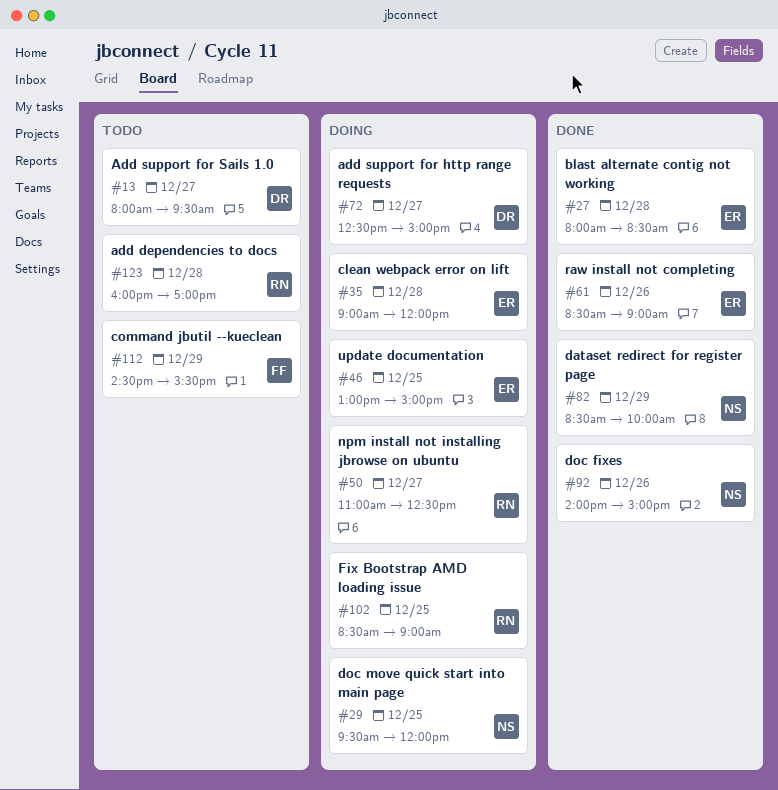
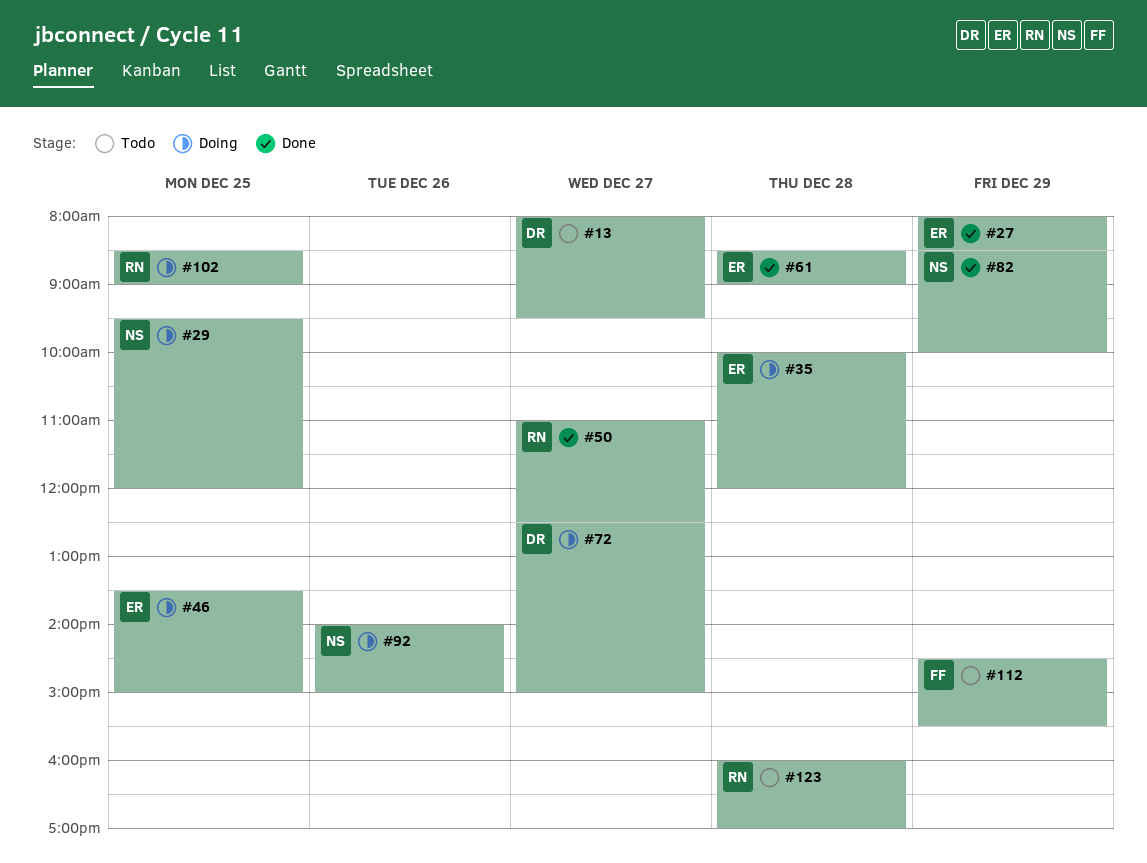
#27, day: Dec 28 -> Dec 29
#35, begins: 09:00 -> 10:00
#46, begins: 13:00 -> 13:30
#50, status: Doing -> Done
#61, day: Dec 26 -> Dec 28
#92, status: Done -> Doing

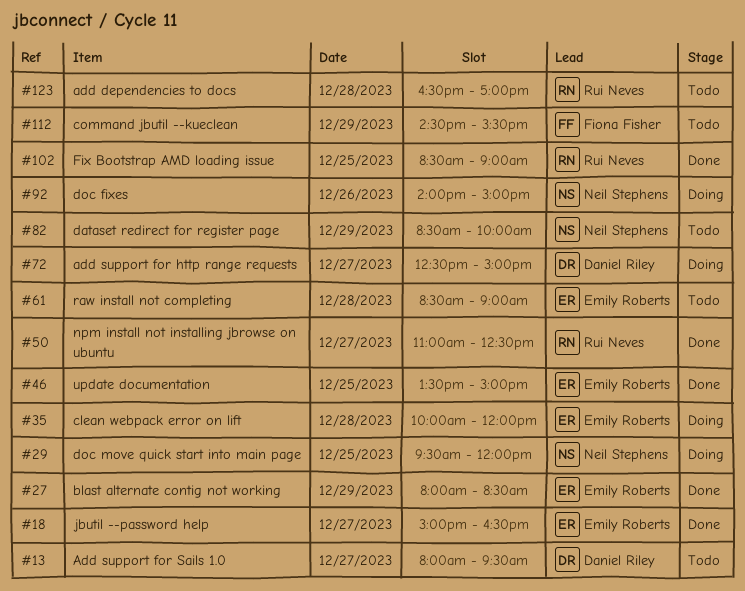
#18: none -> present
#46, status: Doing -> Done
#61, status: Done -> Todo
#82, status: Done -> Todo
#102, status: Doing -> Done
#123, begins: 16:00 -> 16:30

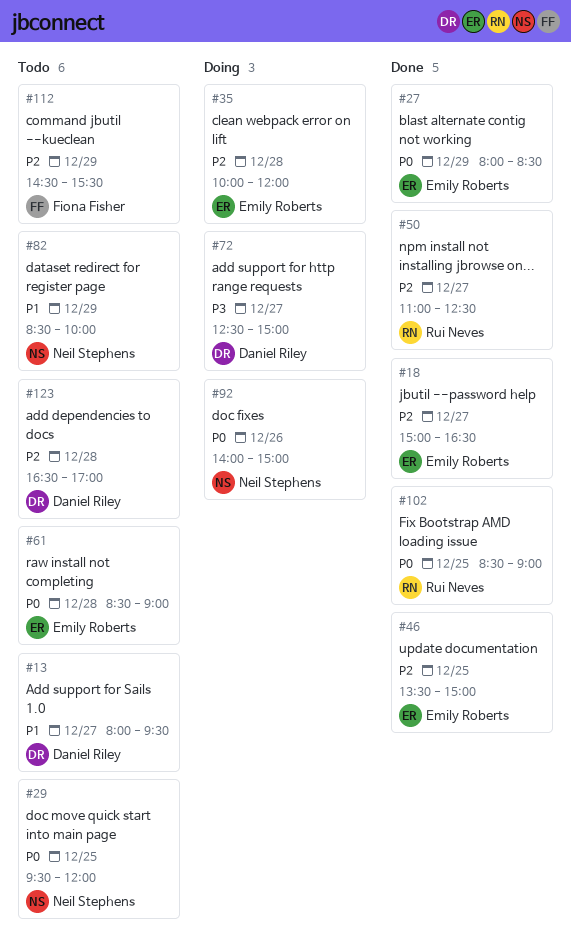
#29, status: Doing -> Todo
#123, owner: Rui Neves -> Daniel Riley

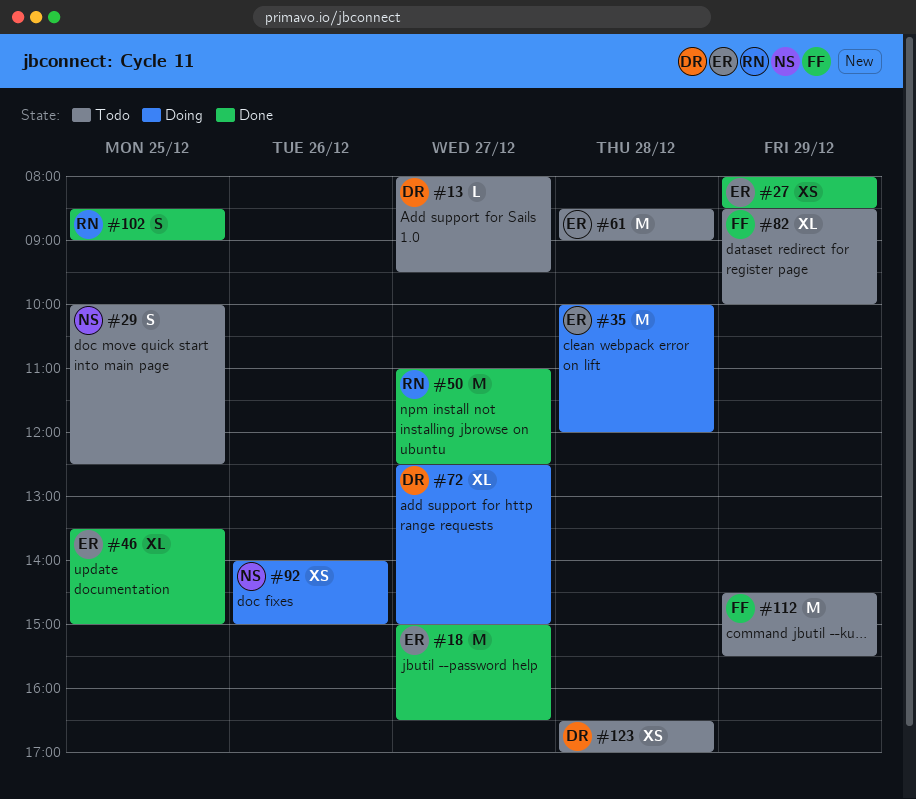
#29, begins: 09:30 -> 10:00
#29, ends: 12:00 -> 12:30
#82, owner: Neil Stephens -> Fiona Fisher

